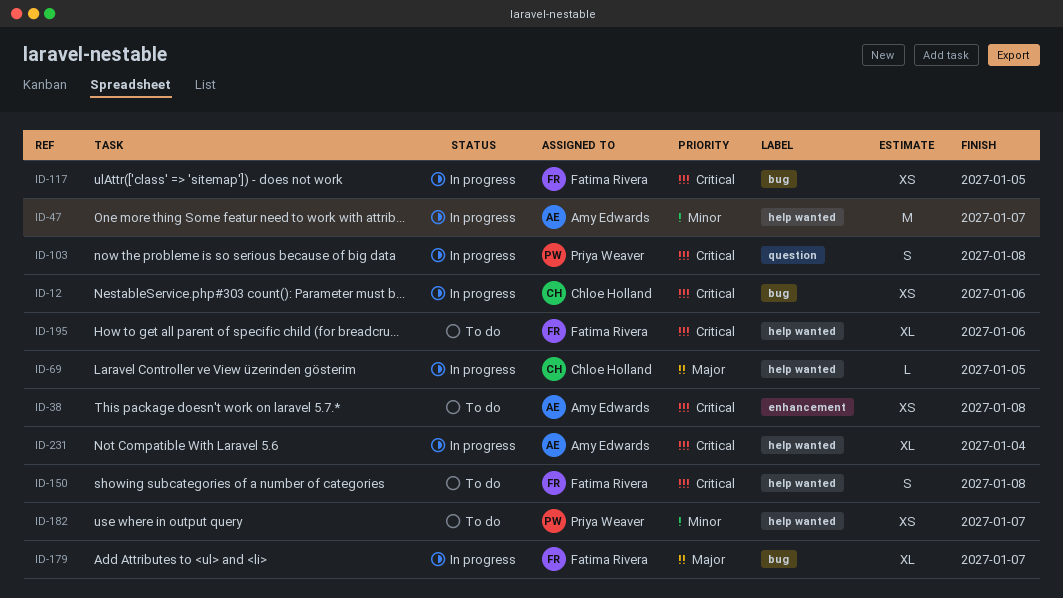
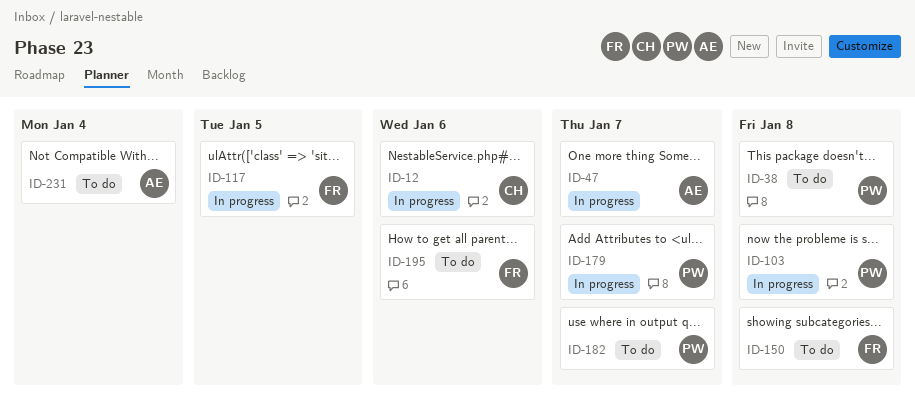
ID-38, owner: Amy Edwards -> Priya Weaver
ID-69: present -> none
ID-179, owner: Fatima Rivera -> Priya Weaver
ID-231, status: In progress -> To do

